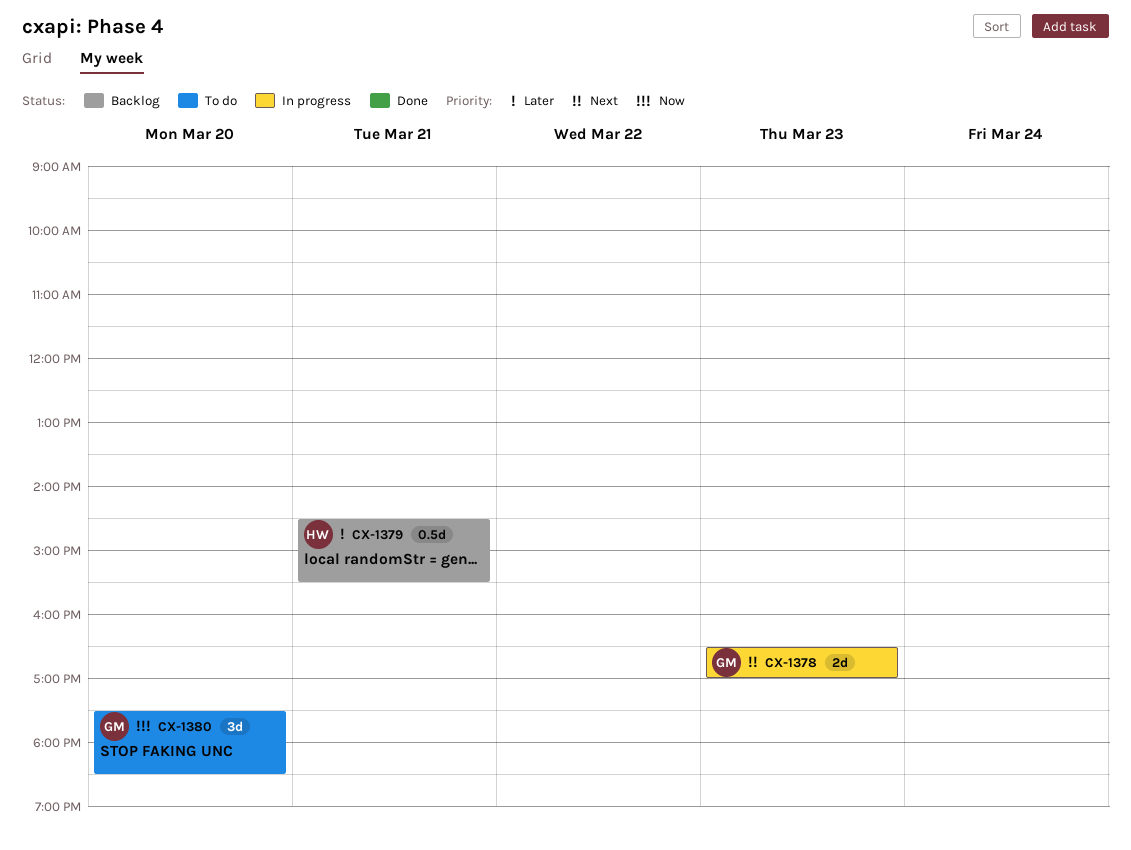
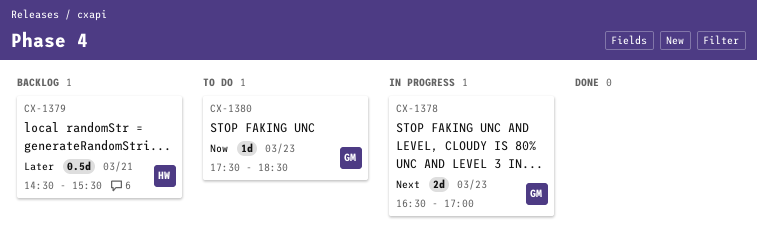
CX-1380, estimate: 3d -> 1d
CX-1380, day: Mar 20 -> Mar 23

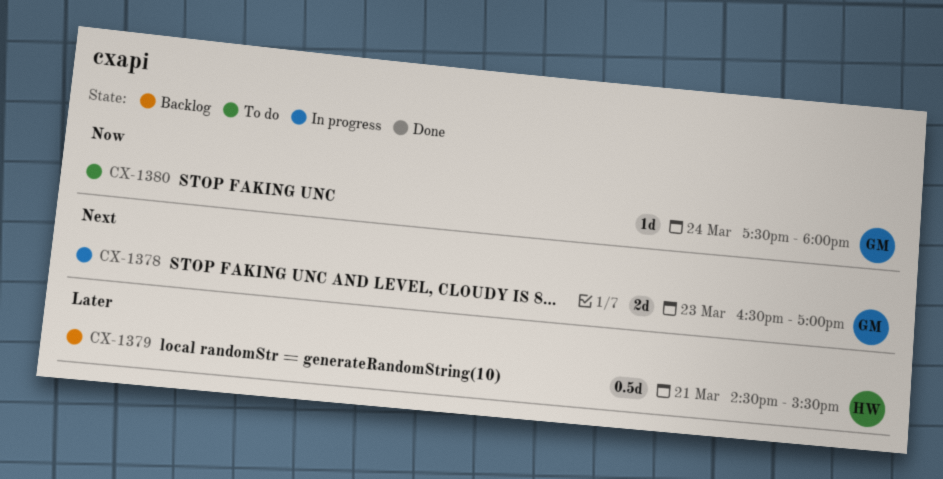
CX-1380, day: Mar 23 -> Mar 24
CX-1380, ends: 18:30 -> 18:00

